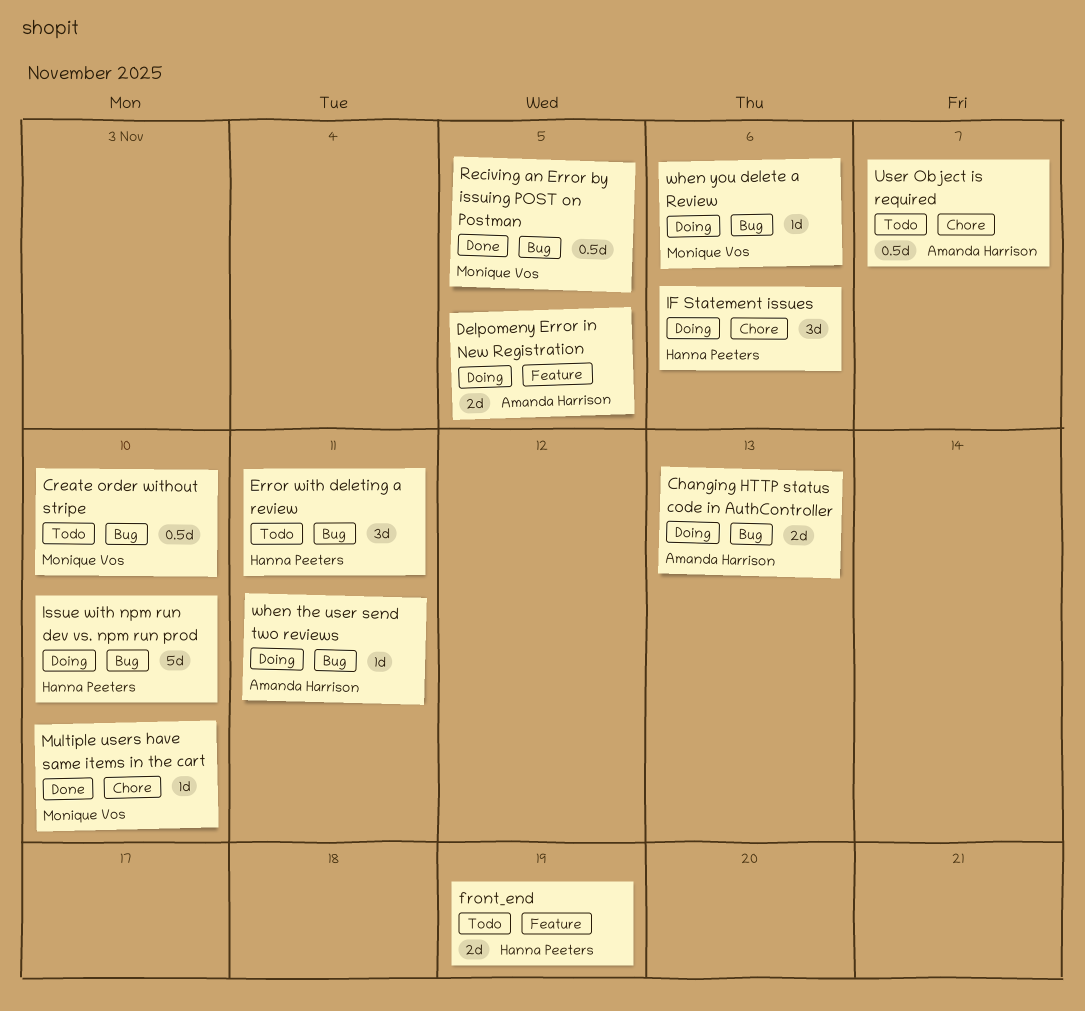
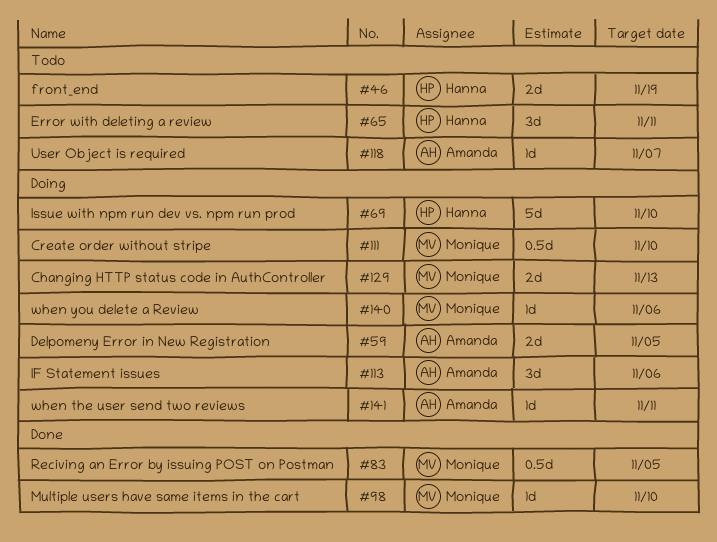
Changing HTTP status code in AuthController, owner: Amanda Harrison -> Monique Vos
Create order without stripe, status: Todo -> Doing
IF Statement issues, owner: Hanna Peeters -> Amanda Harrison
User Object is required, estimate: 0.5d -> 1d

